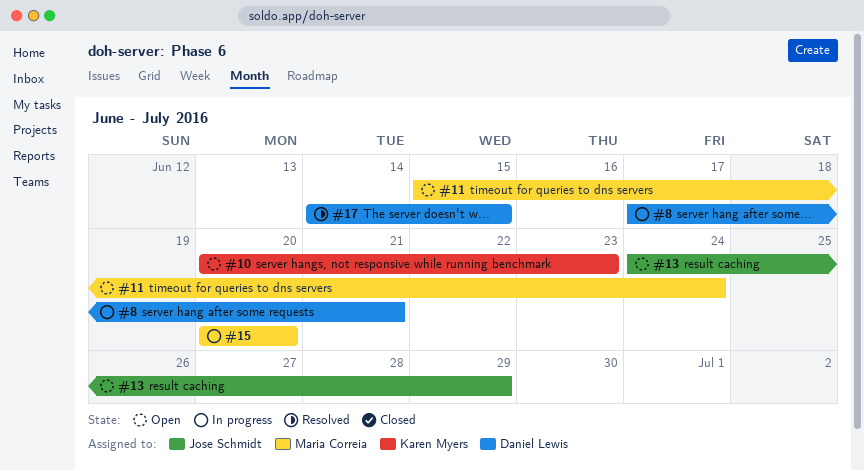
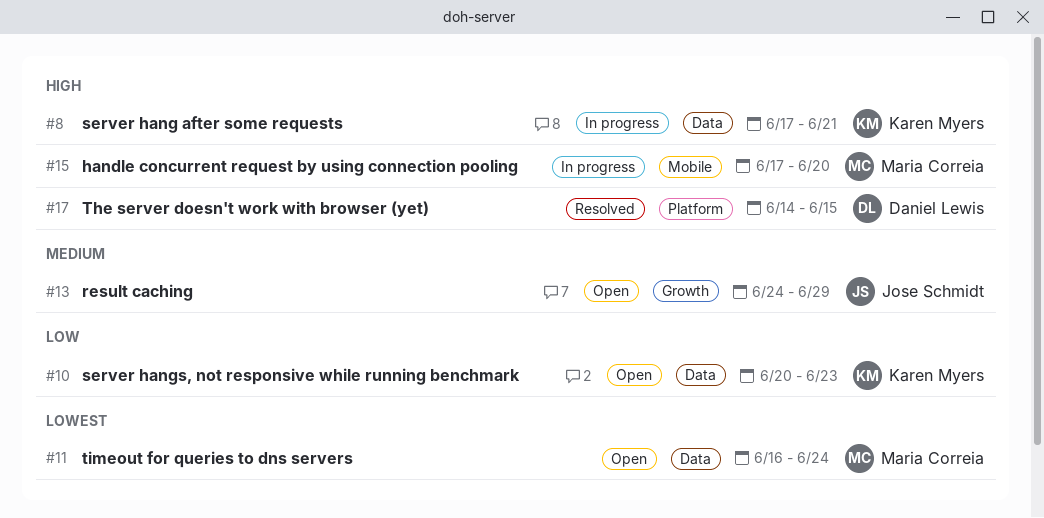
#8, owner: Daniel Lewis -> Karen Myers
#11, start: Jun 15 -> Jun 16
#15, start: Jun 20 -> Jun 17

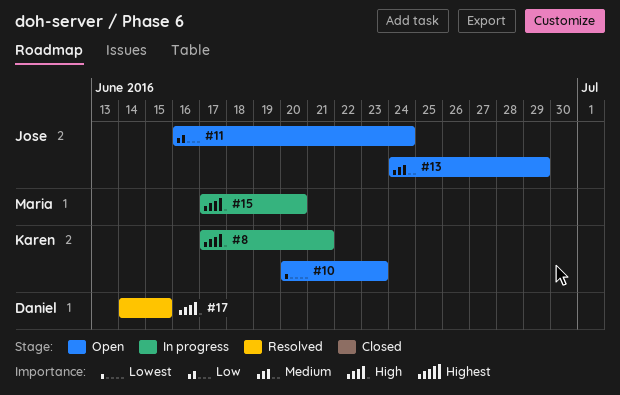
#10, priority: Low -> Lowest
#11, owner: Maria Correia -> Jose Schmidt
#11, priority: Lowest -> Low

